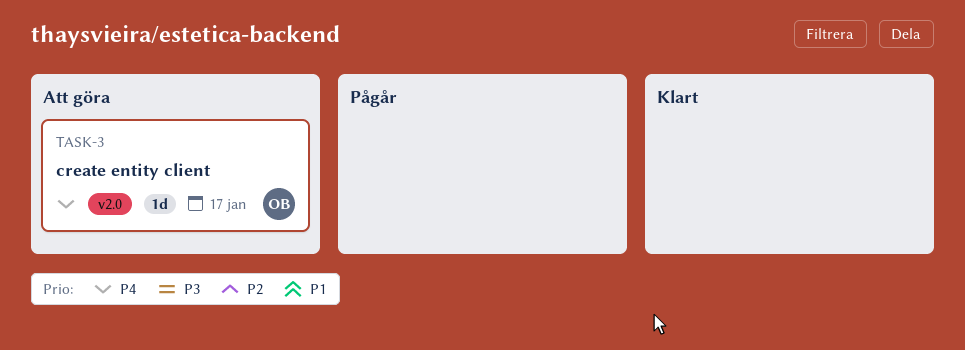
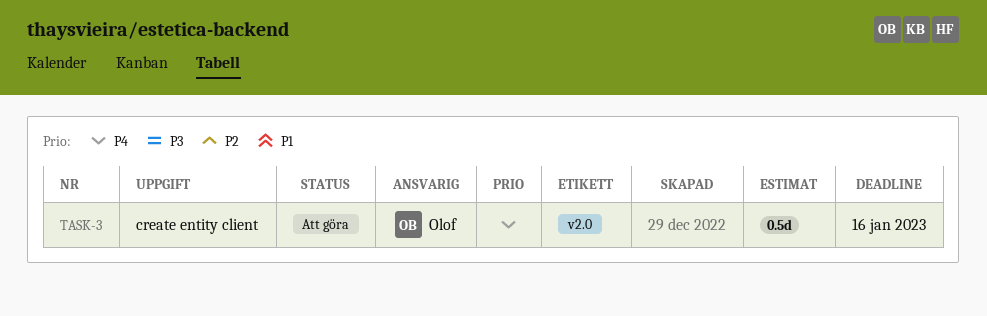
TASK-3, estimate: 1d -> 0.5d
TASK-3, due: Jan 17 -> Jan 16

